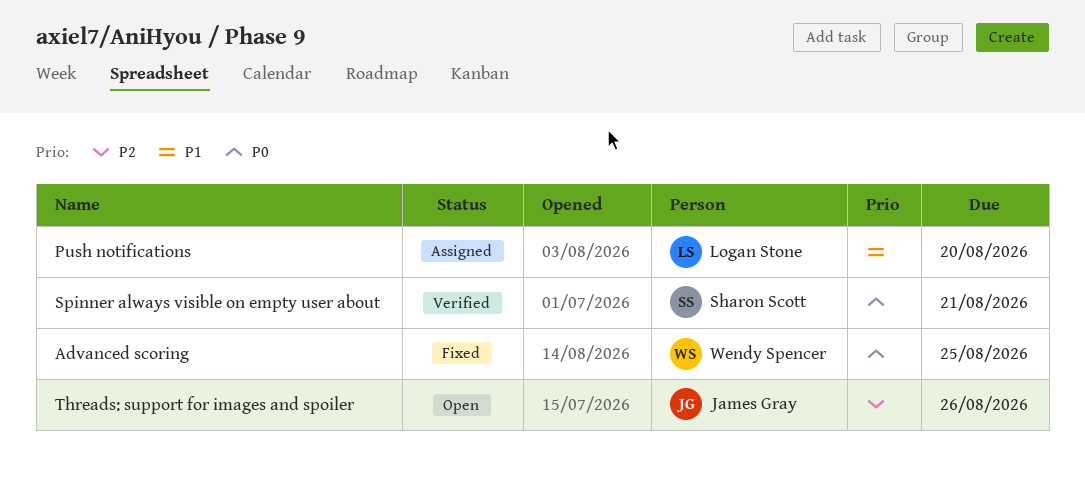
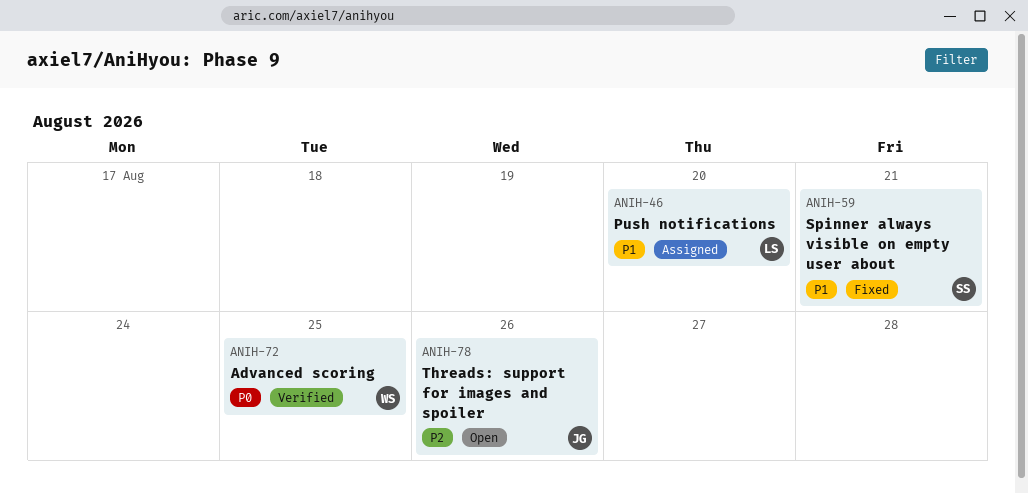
Advanced scoring, status: Fixed -> Verified
Spinner always visible on empty user about, status: Verified -> Fixed
Spinner always visible on empty user about, priority: P0 -> P1

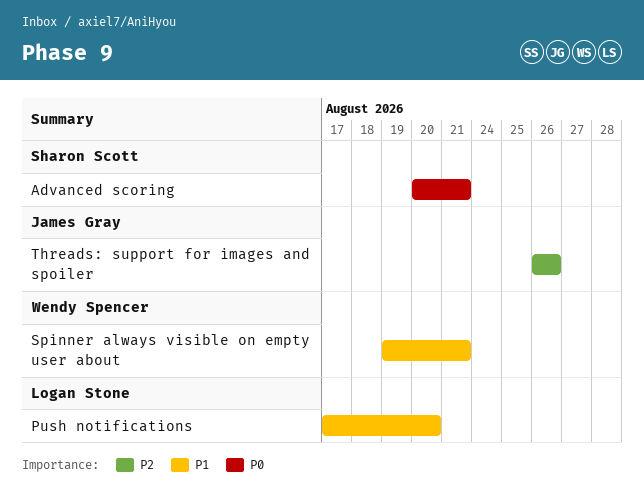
Advanced scoring, owner: Wendy Spencer -> Sharon Scott
Advanced scoring, due: Aug 25 -> Aug 21
Spinner always visible on empty user about, owner: Sharon Scott -> Wendy Spencer

